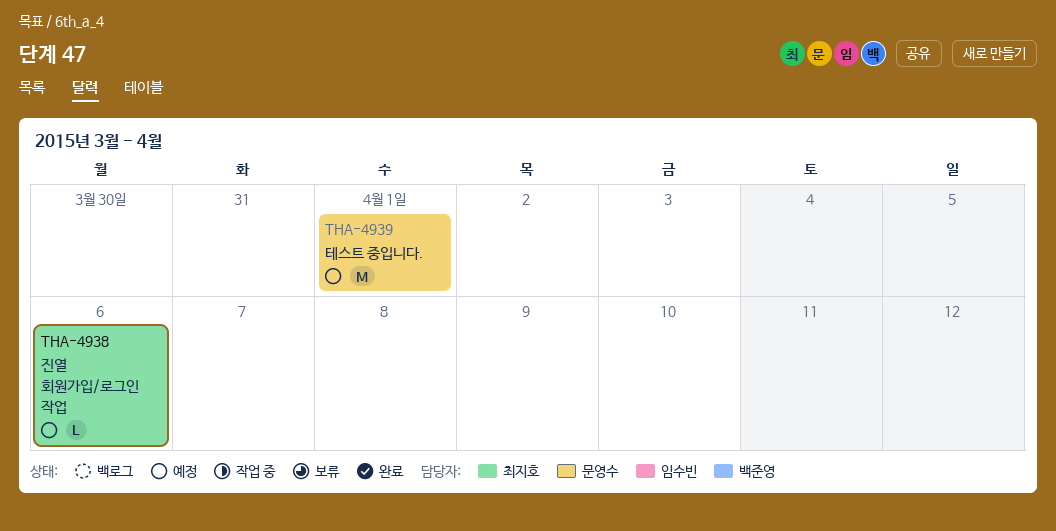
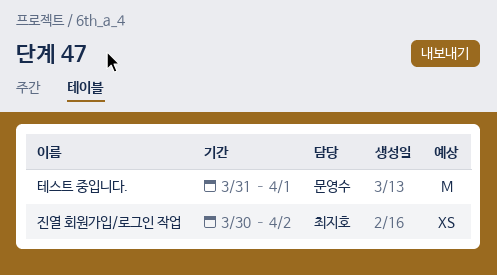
진열 회원가입/로그인 작업, estimate: L -> XS
진열 회원가입/로그인 작업, due: Apr 6 -> Apr 2

